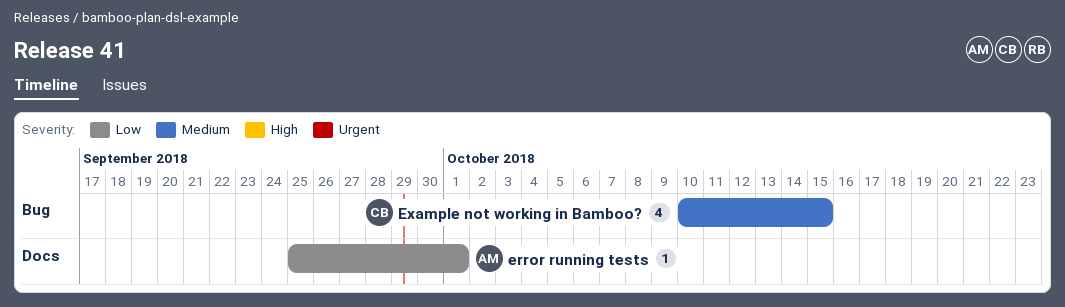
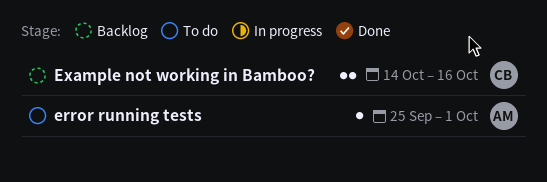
Example not working in Bamboo?, estimate: 4 -> 2
Example not working in Bamboo?, start: Oct 10 -> Oct 14
Example not working in Bamboo?, due: Oct 15 -> Oct 16

